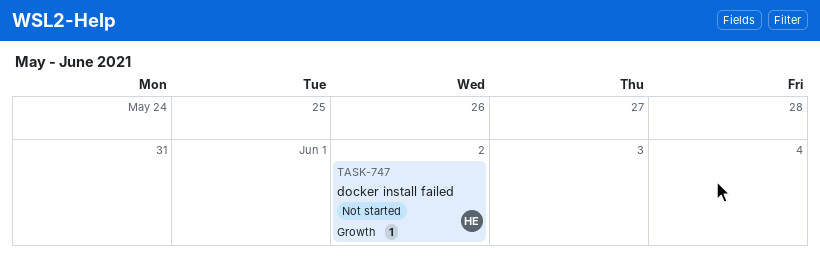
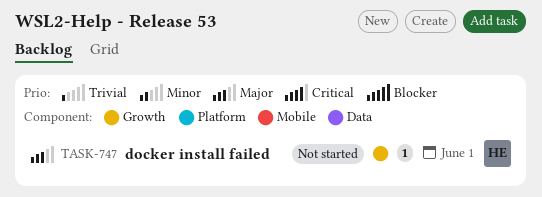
TASK-747, due: Jun 2 -> Jun 1

